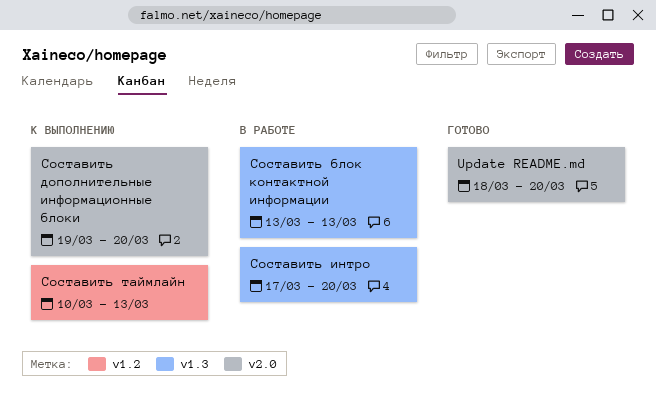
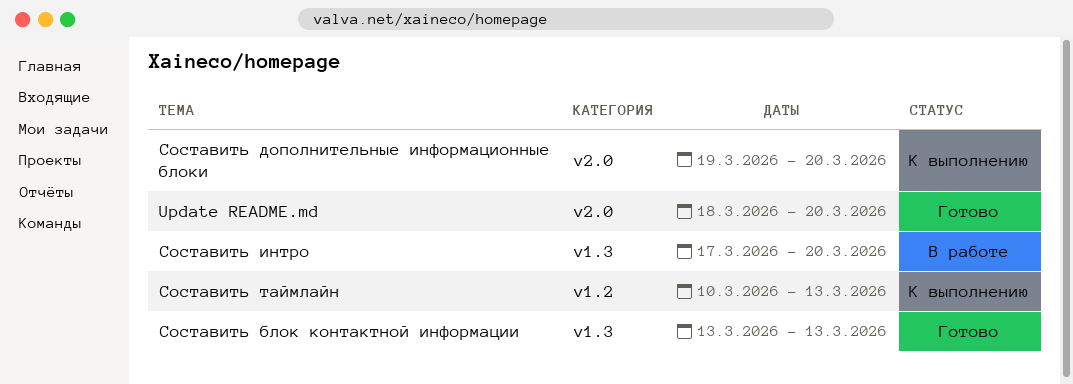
Составить блок контактной информации, status: В работе -> Готово

